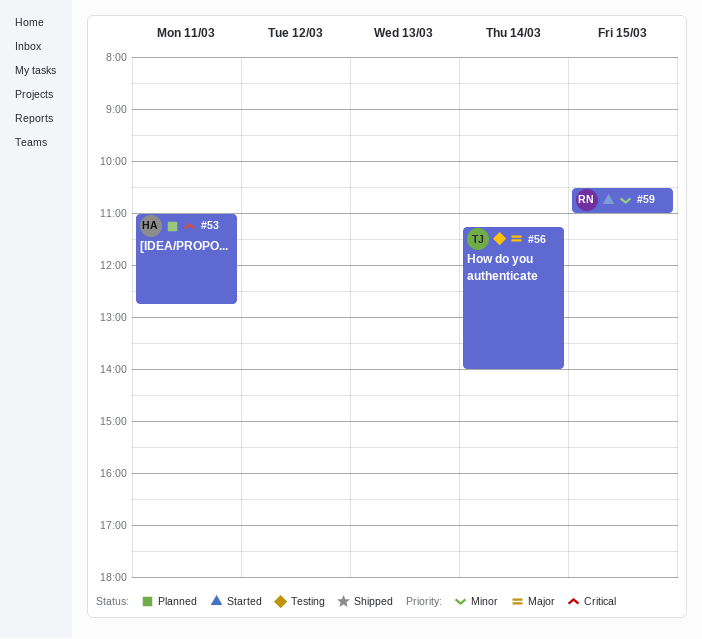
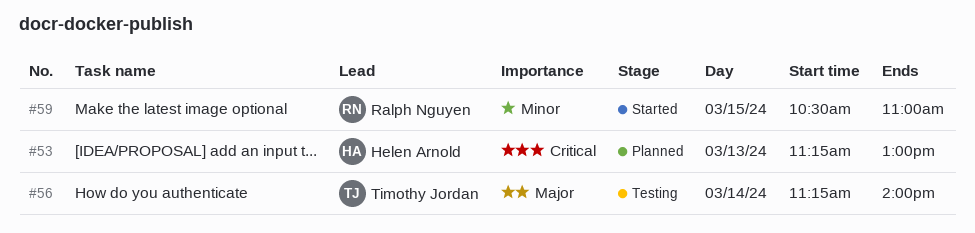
#53, day: Mar 11 -> Mar 13
#53, begins: 11:00 -> 11:15
#53, ends: 12:45 -> 13:00

